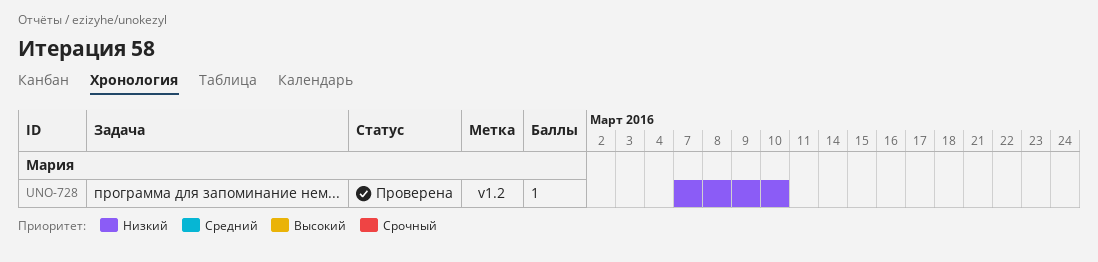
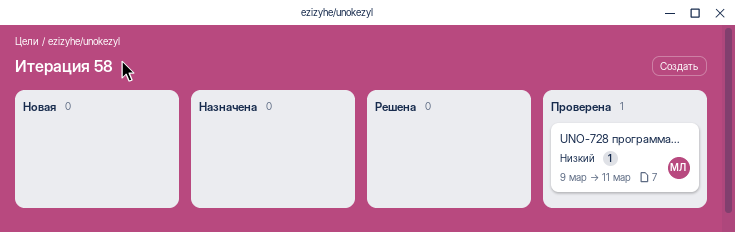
UNO-728, start: Mar 7 -> Mar 9
UNO-728, due: Mar 10 -> Mar 11

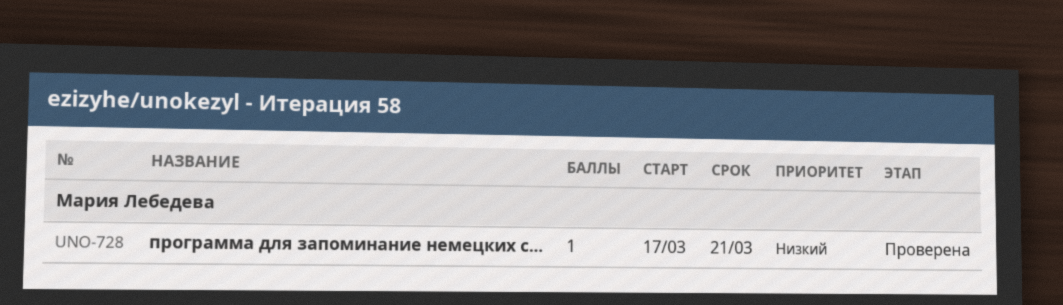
UNO-728, start: Mar 9 -> Mar 17
UNO-728, due: Mar 11 -> Mar 21

